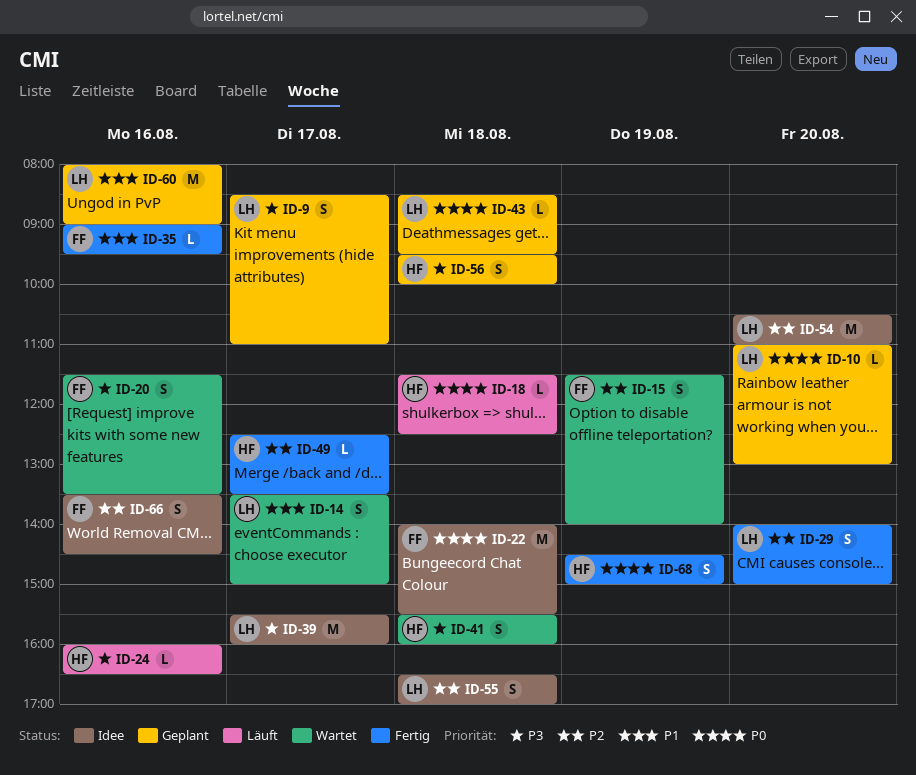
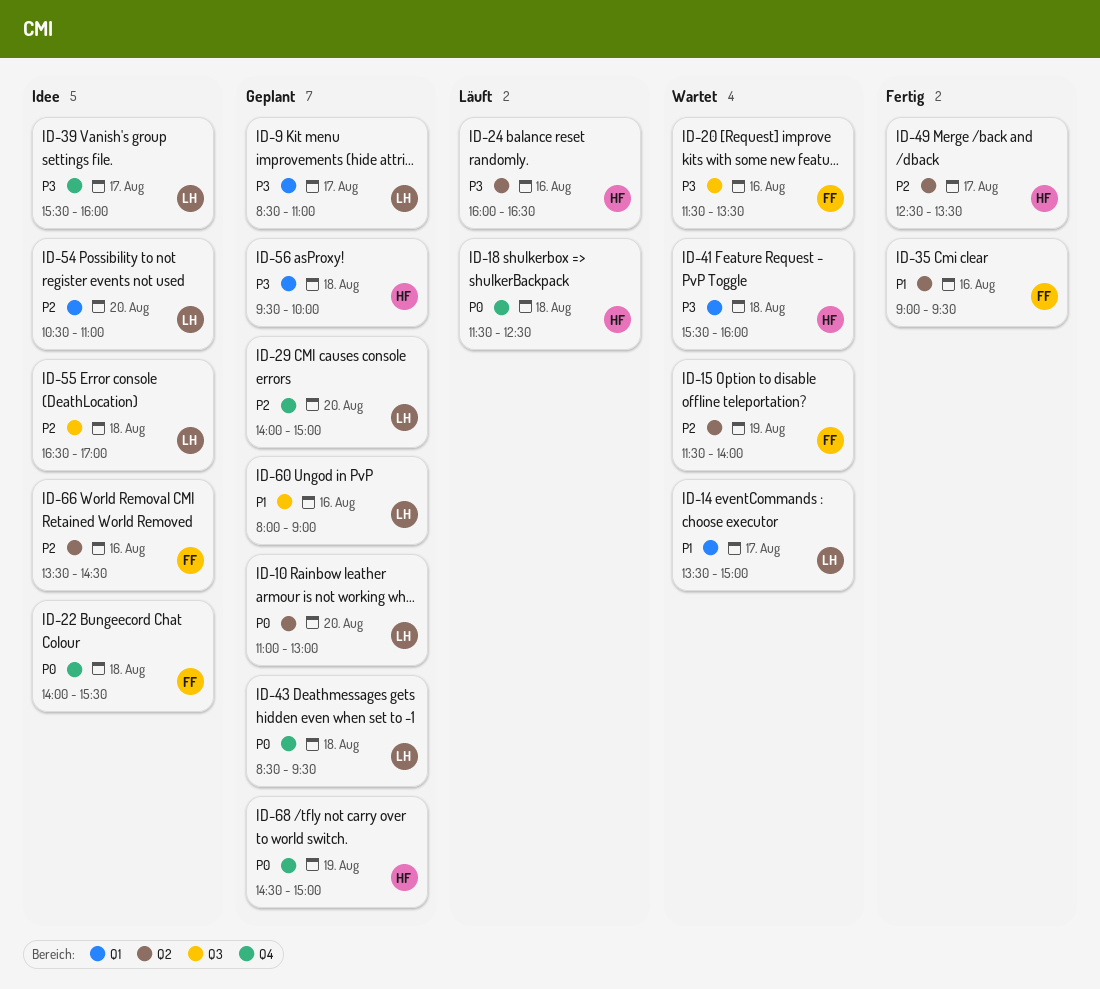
ID-29, status: Fertig -> Geplant
ID-68, status: Fertig -> Geplant

